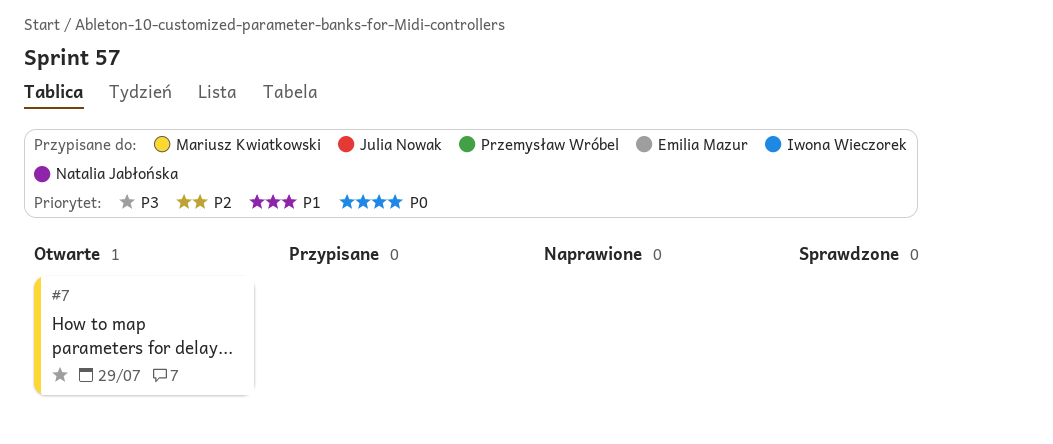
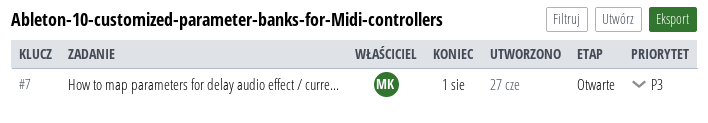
#7, due: Jul 29 -> Aug 1

